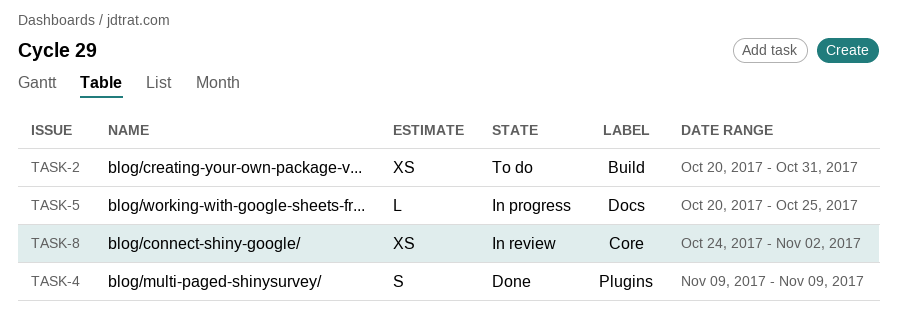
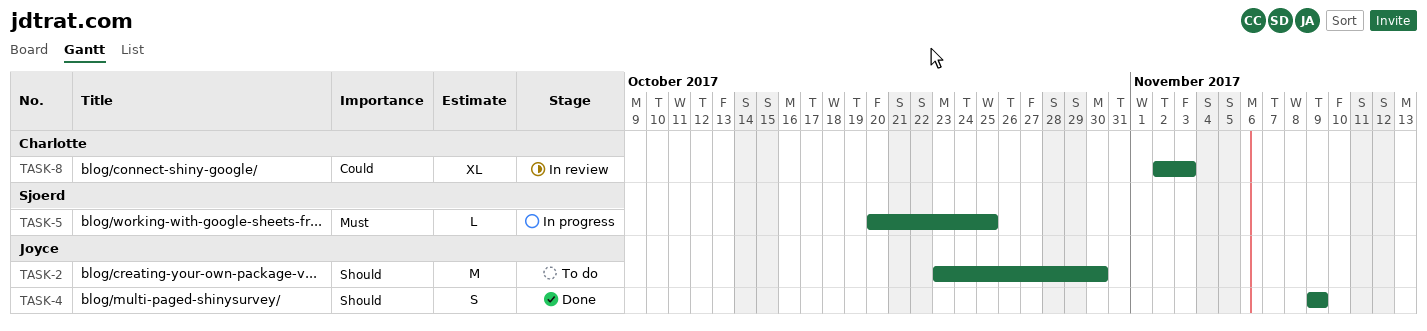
TASK-2, estimate: XS -> M
TASK-2, start: Oct 20 -> Oct 23
TASK-2, due: Oct 31 -> Oct 30
TASK-8, estimate: XS -> XL
TASK-8, start: Oct 24 -> Nov 2
TASK-8, due: Nov 2 -> Nov 3

